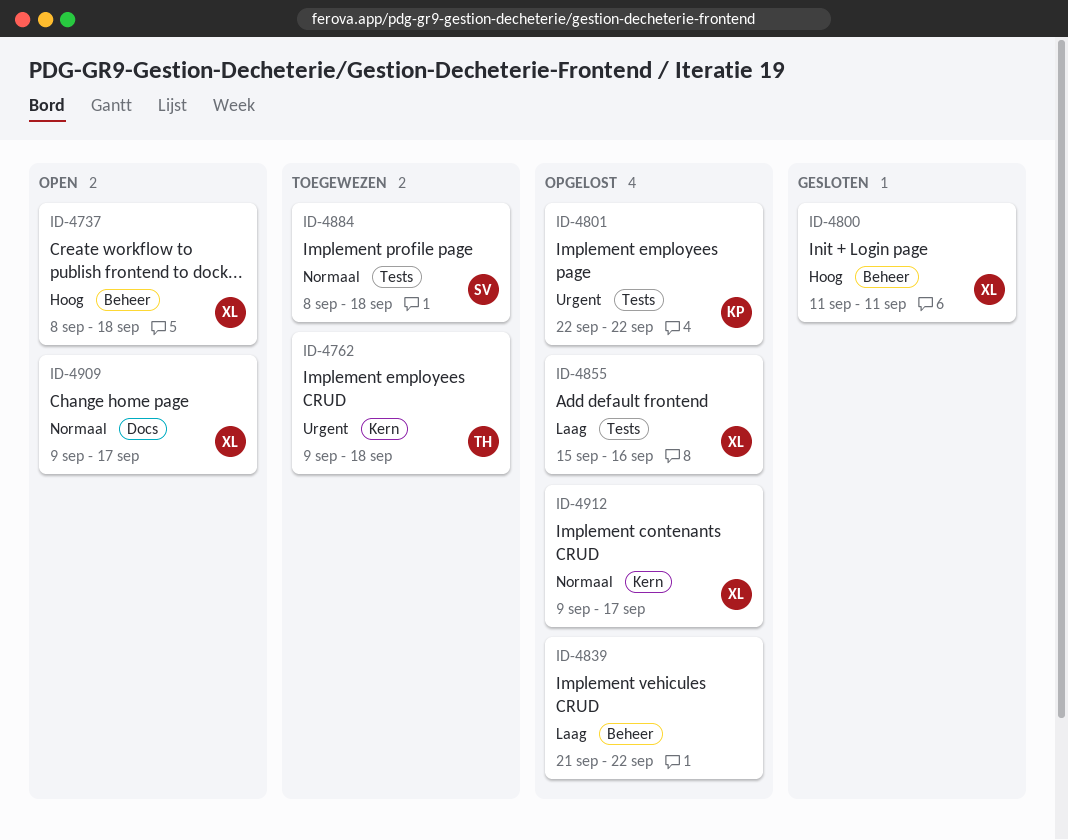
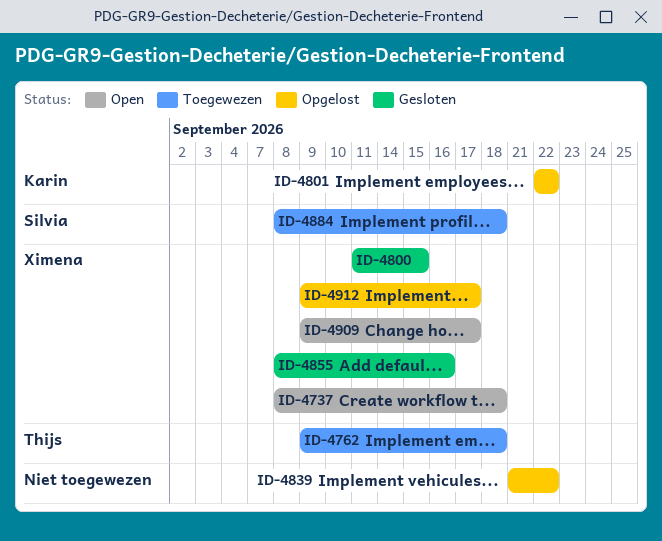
ID-4800, due: Sep 11 -> Sep 15
ID-4855, status: Opgelost -> Gesloten
ID-4855, start: Sep 15 -> Sep 8

